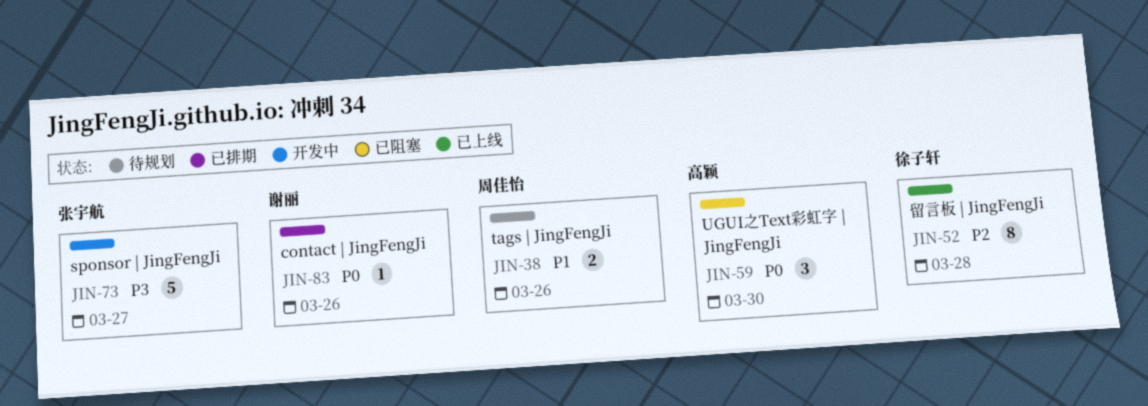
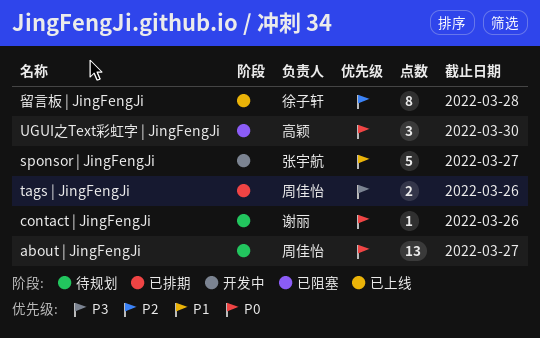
about | JingFengJi: none -> present
contact | JingFengJi, status: 已排期 -> 待规划
sponsor | JingFengJi, priority: P3 -> P1
tags | JingFengJi, status: 待规划 -> 已排期
tags | JingFengJi, priority: P1 -> P3

